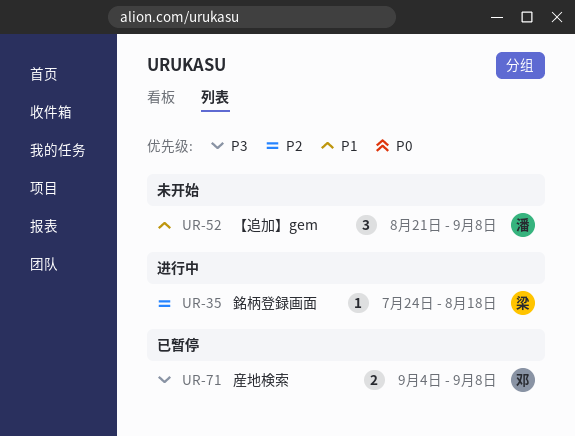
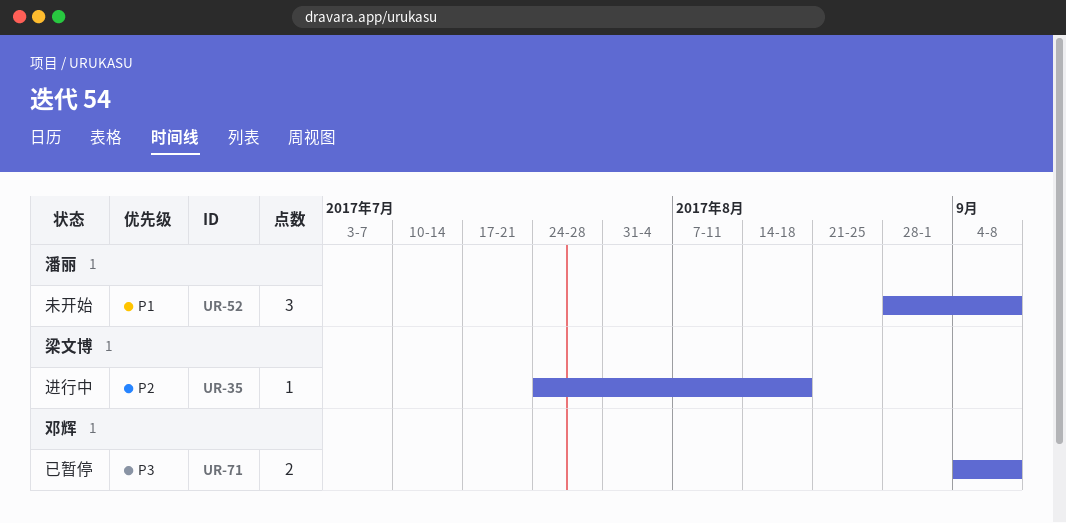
UR-52, start: Aug 21 -> Aug 28

